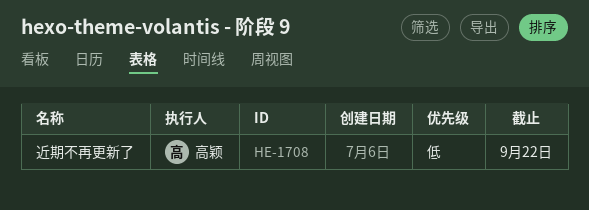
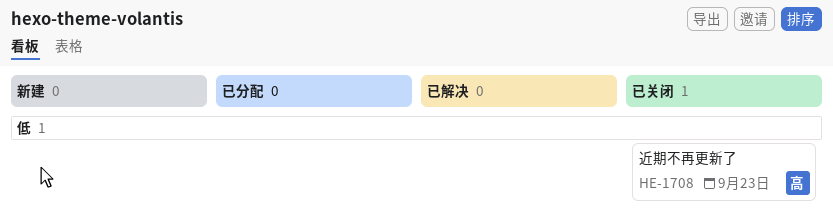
HE-1708, due: Sep 22 -> Sep 23

